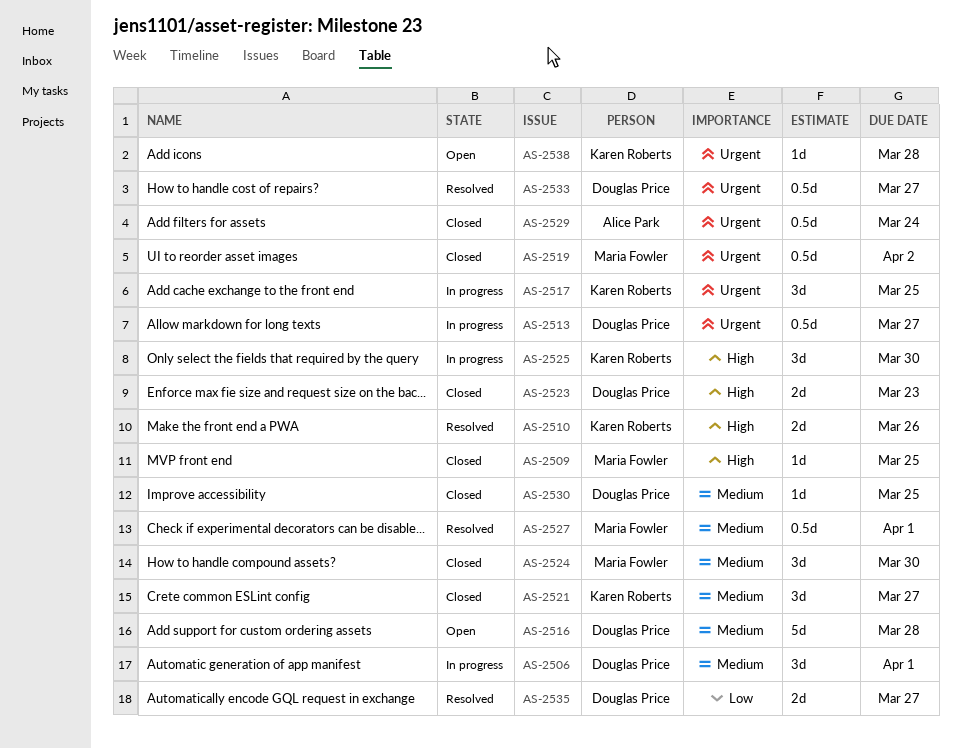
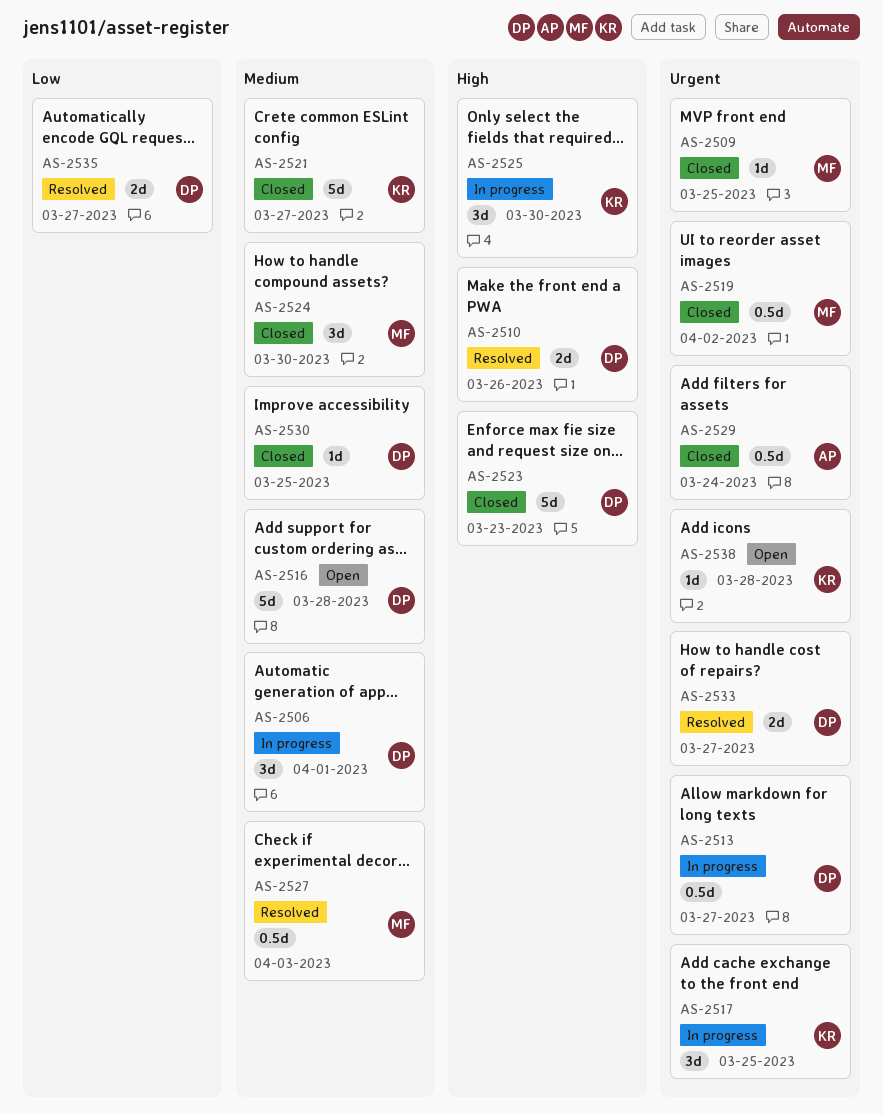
AS-2509, priority: High -> Urgent
AS-2510, owner: Karen Roberts -> Douglas Price
AS-2521, estimate: 3d -> 5d
AS-2523, estimate: 2d -> 5d
AS-2527, due: Apr 1 -> Apr 3
AS-2533, estimate: 0.5d -> 2d

